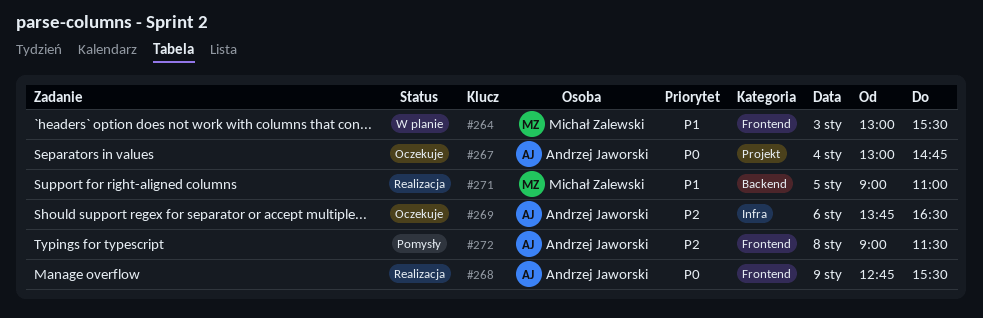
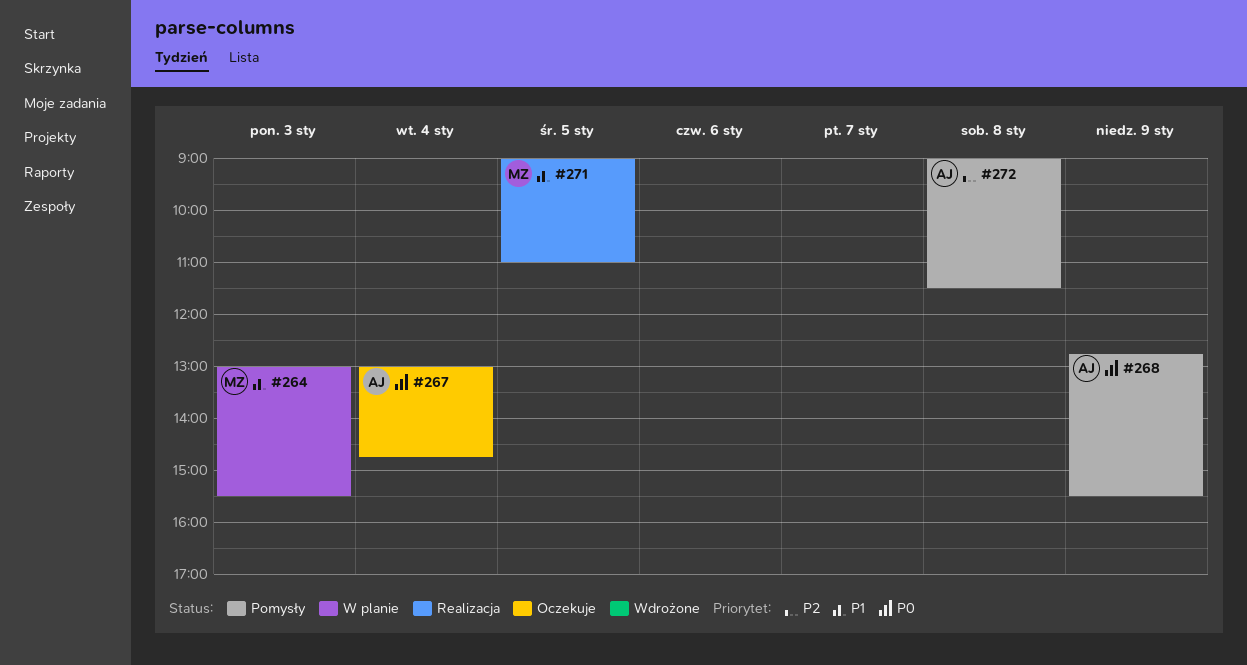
#268, status: Realizacja -> Pomysły
#269: present -> none

